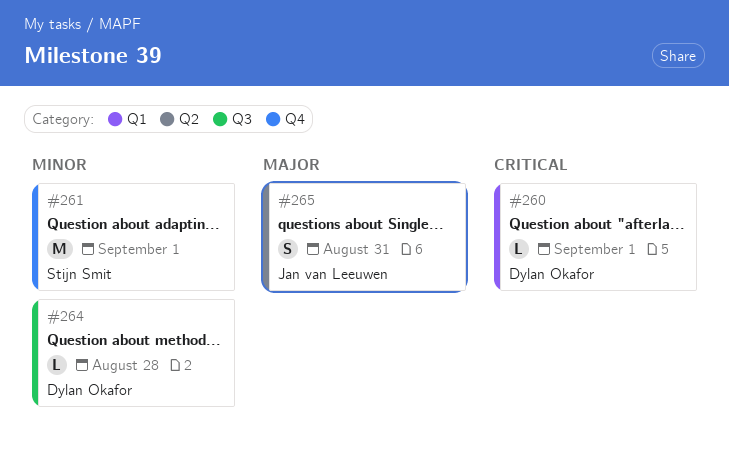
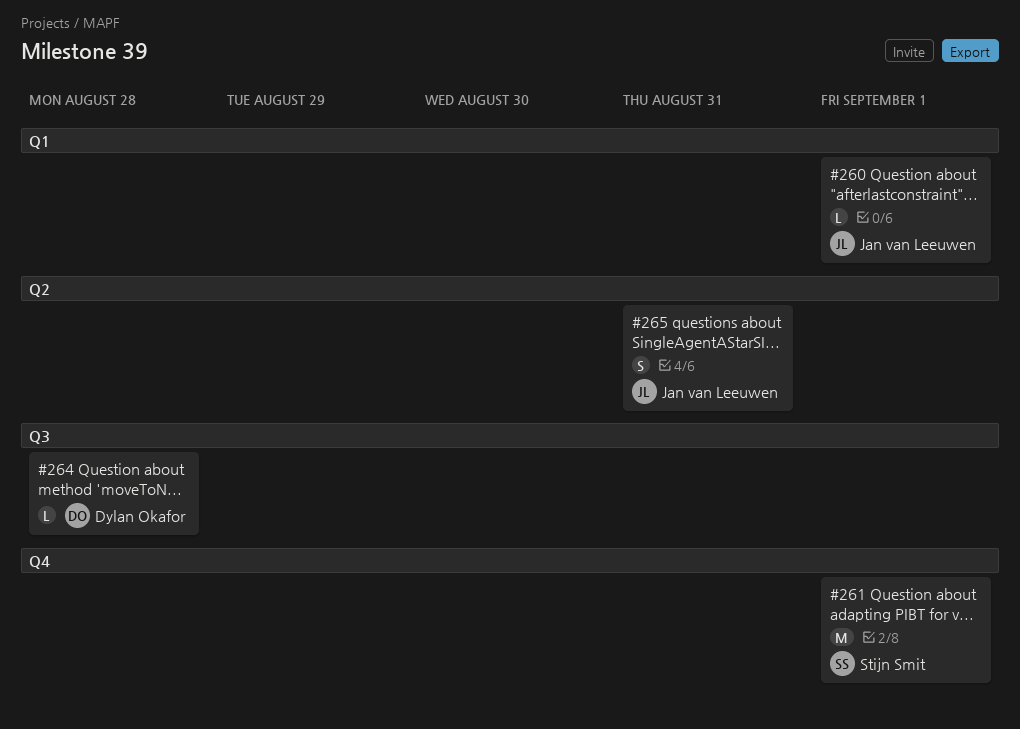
#260, owner: Dylan Okafor -> Jan van Leeuwen

